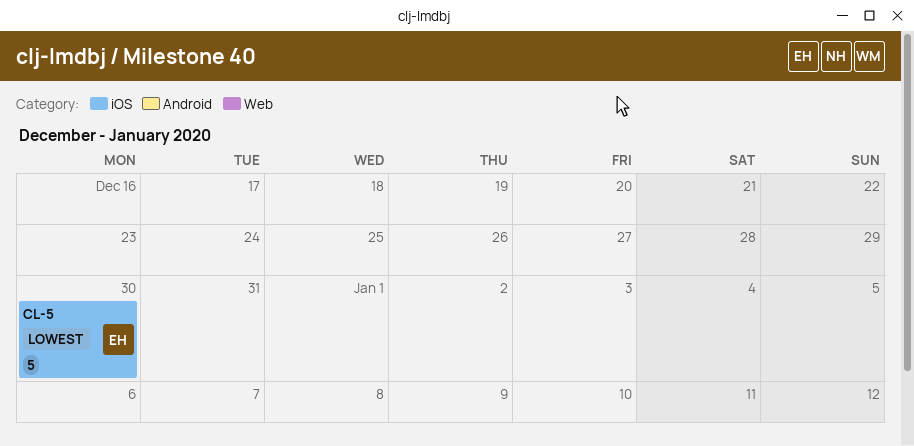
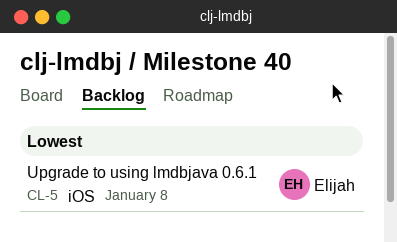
CL-5, due: Dec 30 -> Jan 8

